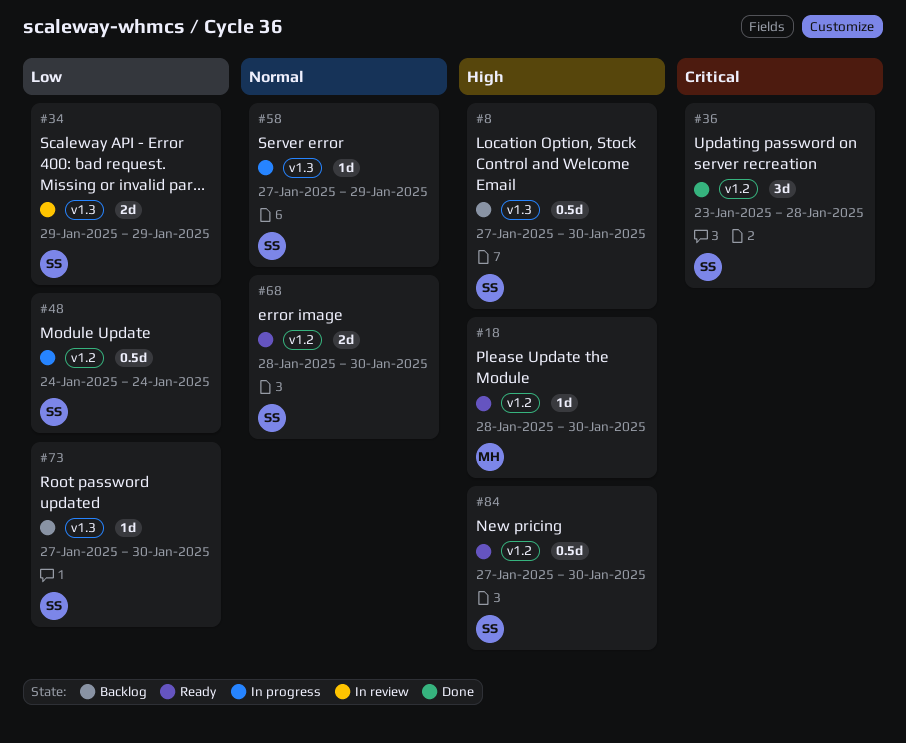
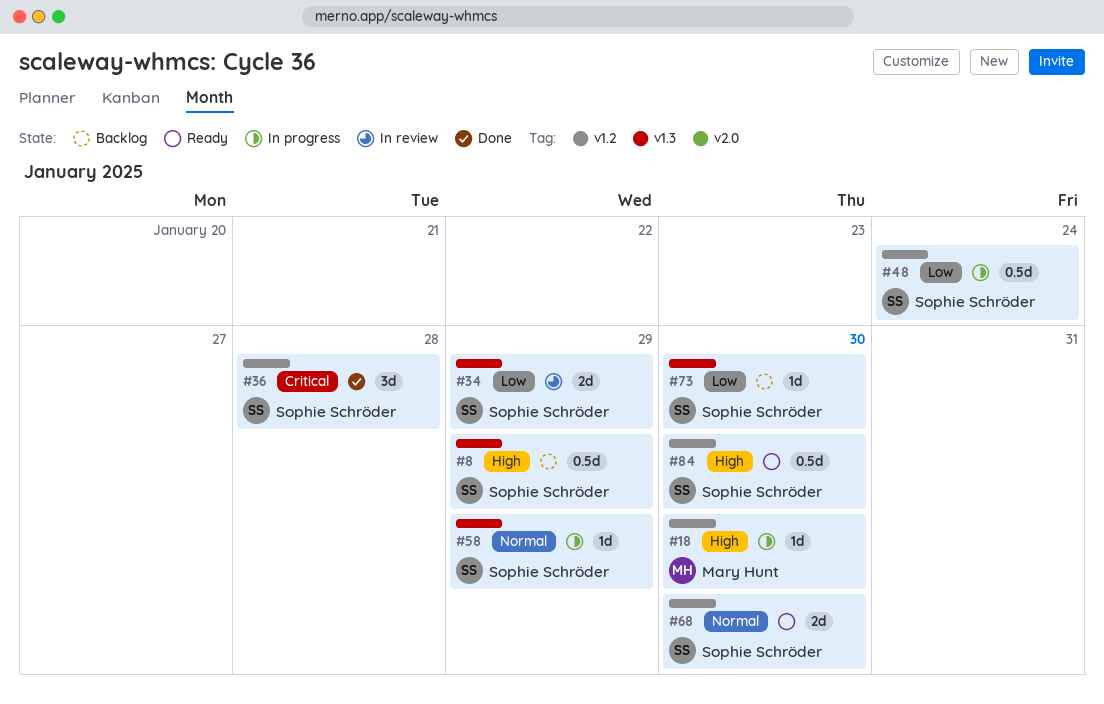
#8, due: Jan 30 -> Jan 29
#18, status: Ready -> In progress

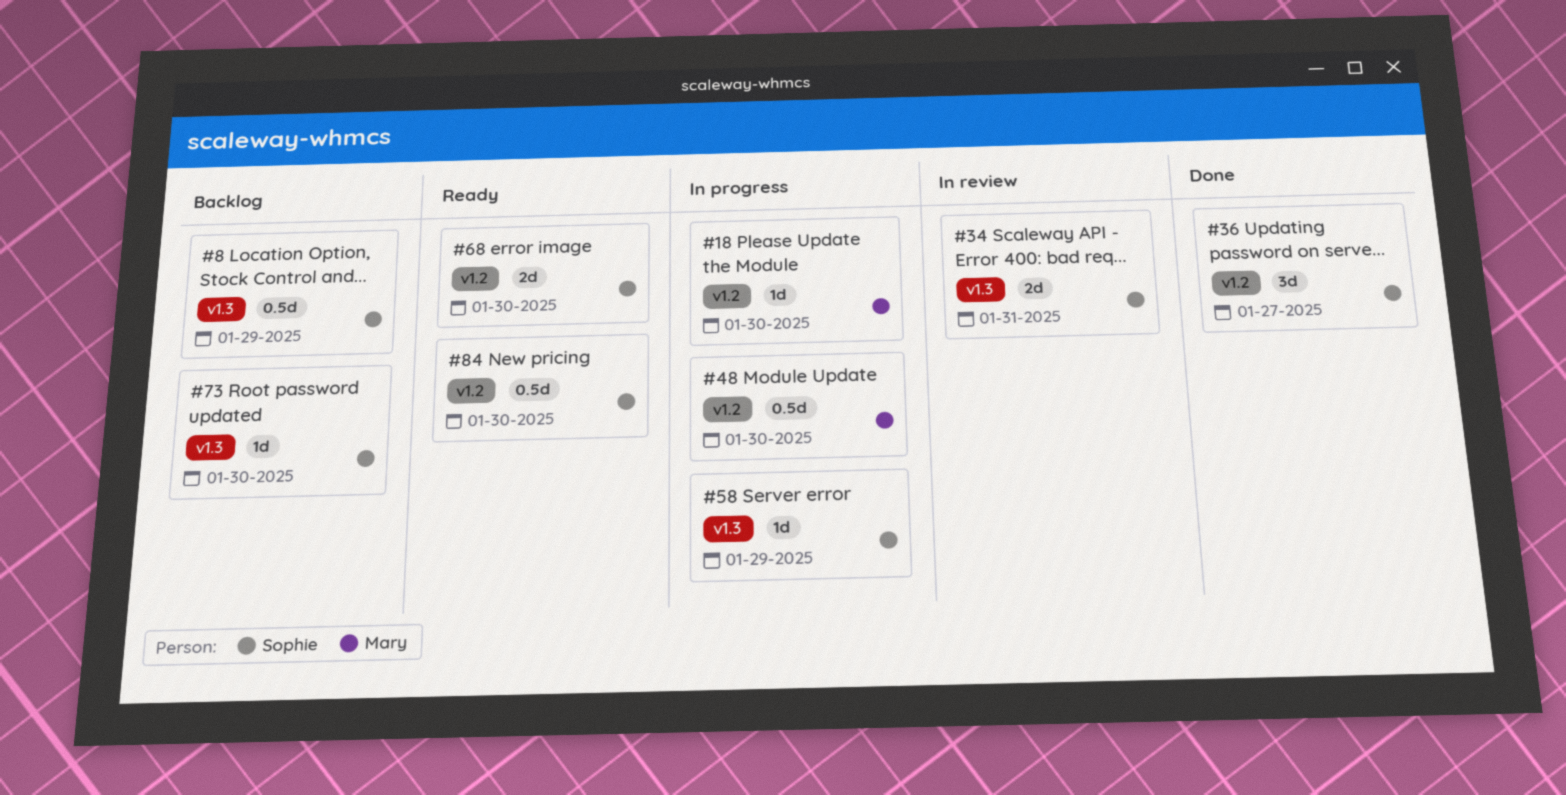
#34, due: Jan 29 -> Jan 31
#36, due: Jan 28 -> Jan 27
#48, owner: Sophie Schröder -> Mary Hunt
#48, due: Jan 24 -> Jan 30

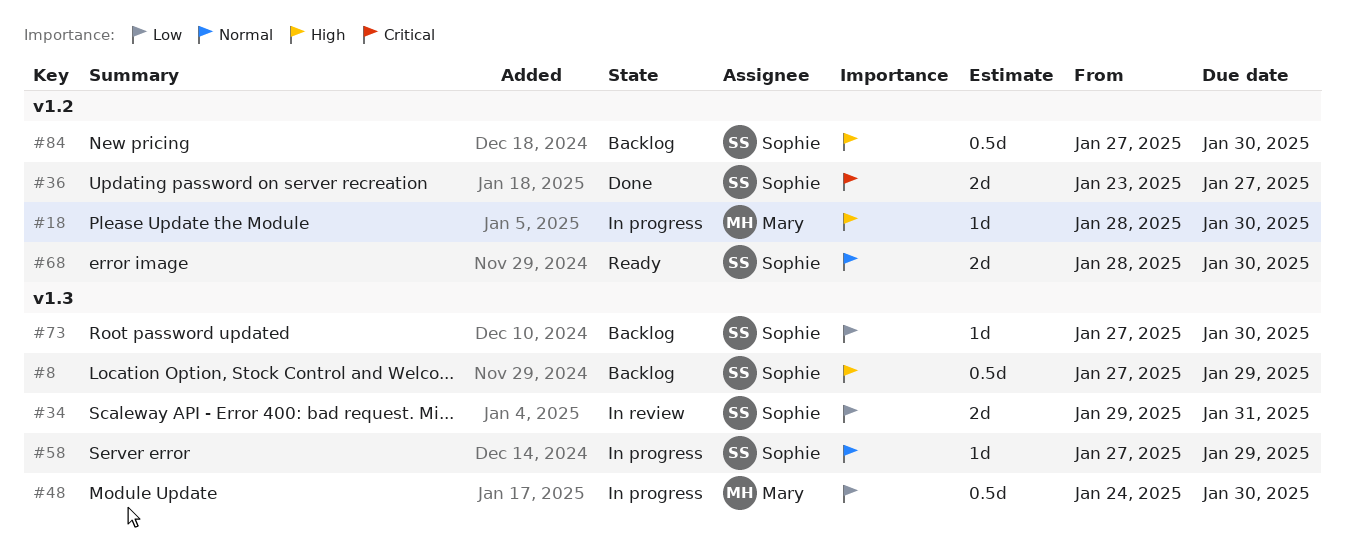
#36, estimate: 3d -> 2d
#48, label: v1.2 -> v1.3
#84, status: Ready -> Backlog

